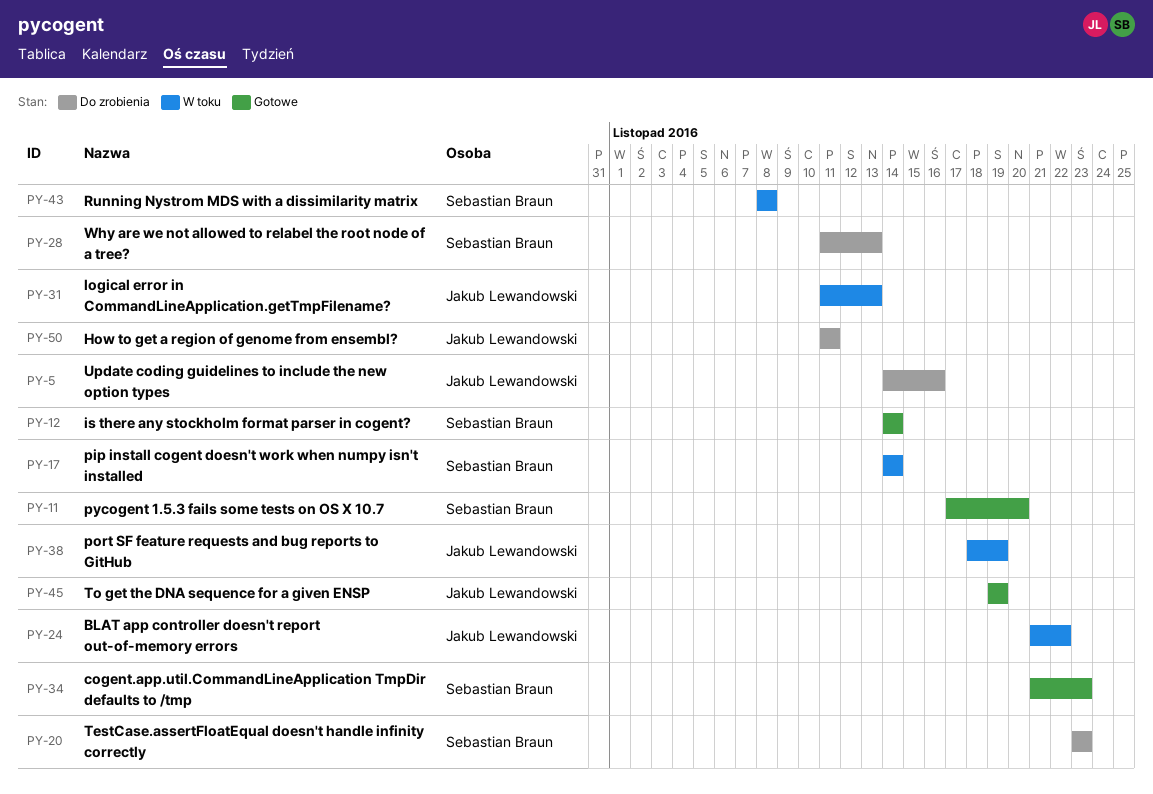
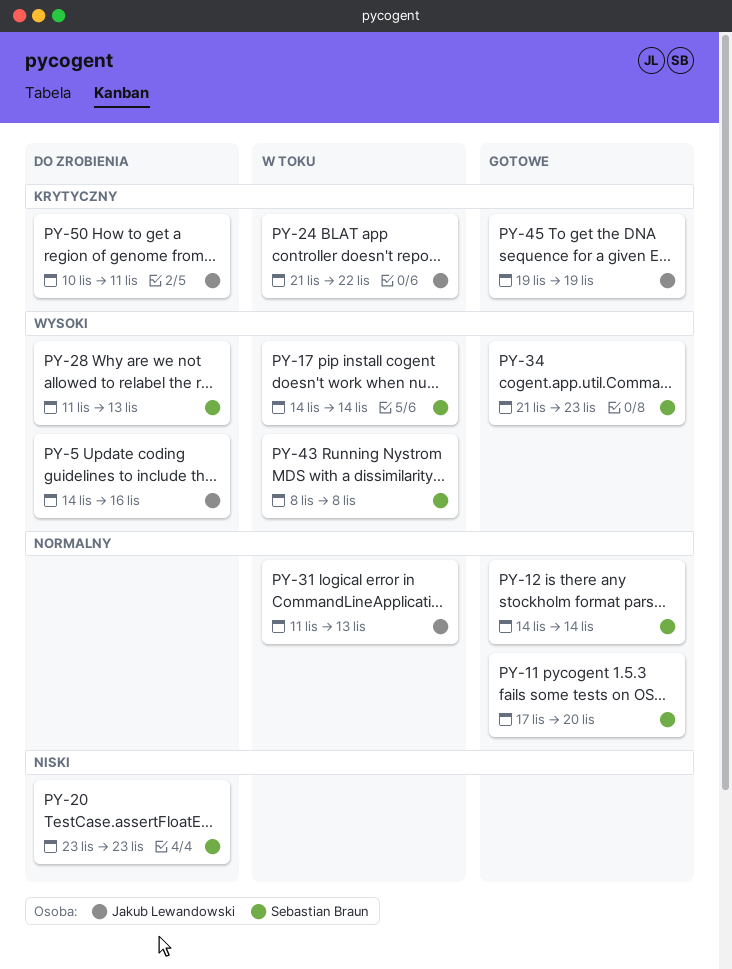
PY-38: present -> none
PY-50, start: Nov 11 -> Nov 10

